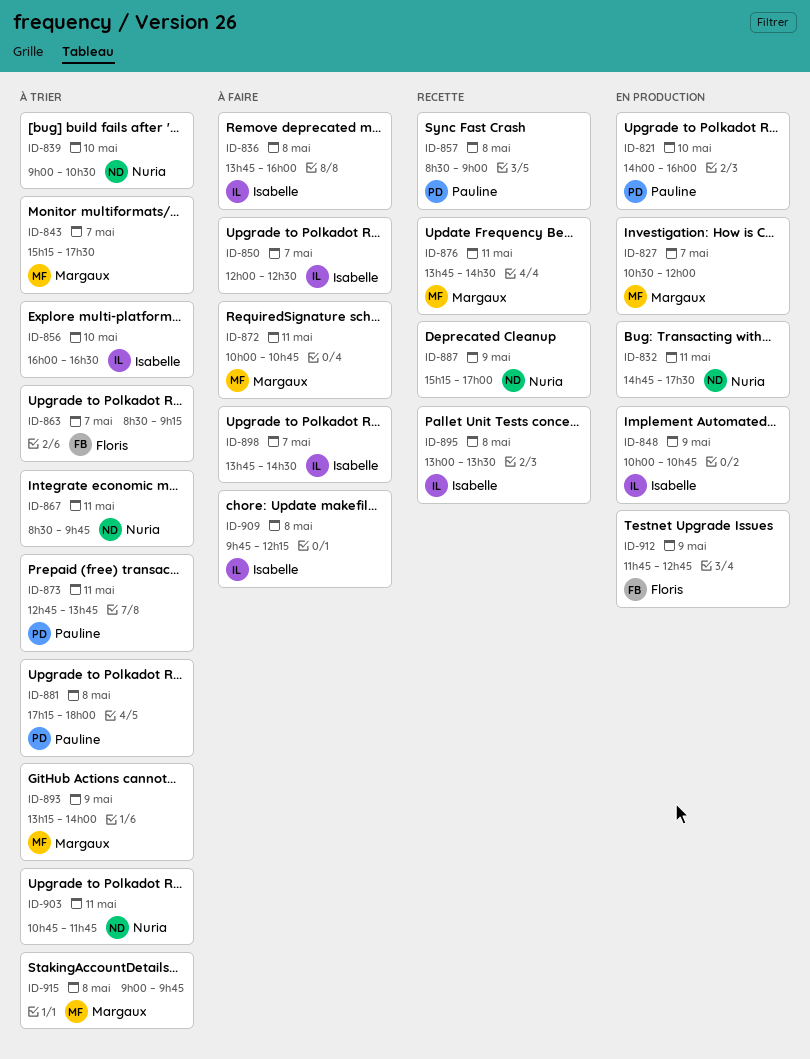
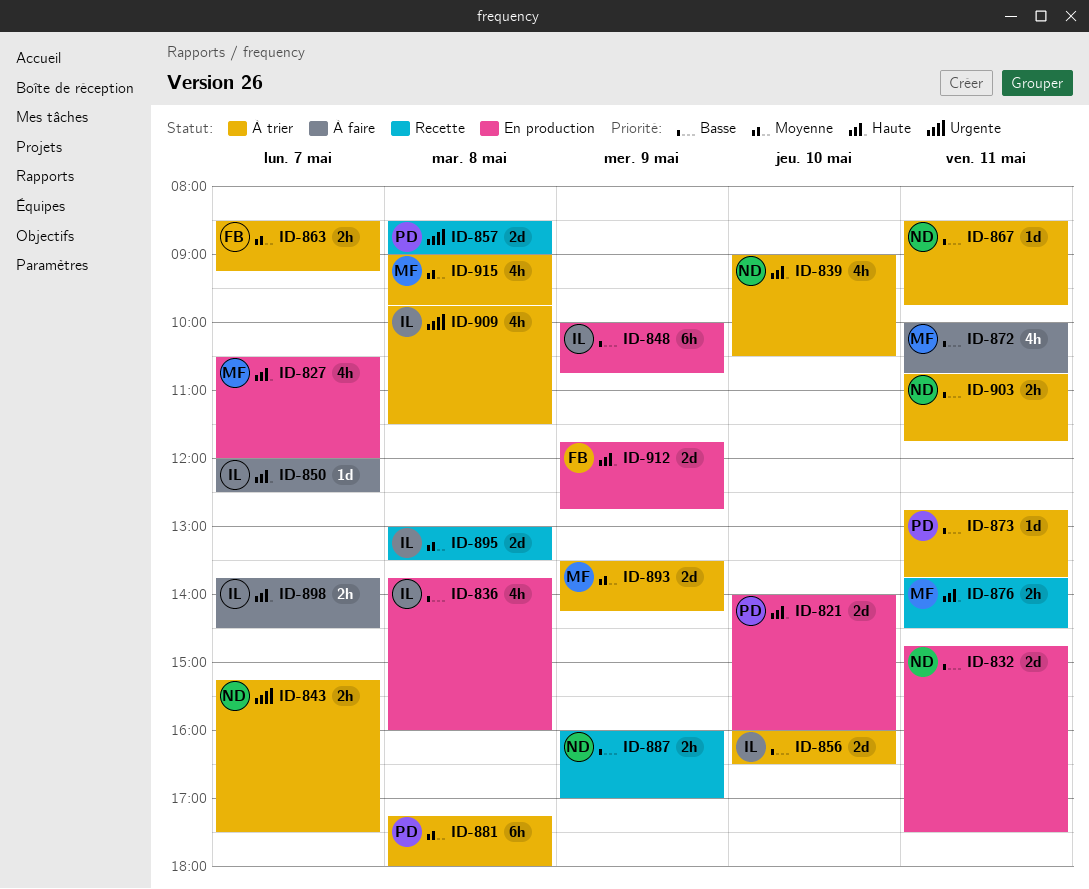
ID-836, status: À faire -> En production
ID-843, owner: Margaux -> Nuria
ID-887, begins: 15:15 -> 16:00
ID-893, begins: 13:15 -> 13:30
ID-893, ends: 14:00 -> 14:15
ID-909, status: À faire -> À trier
ID-909, ends: 12:15 -> 11:30

